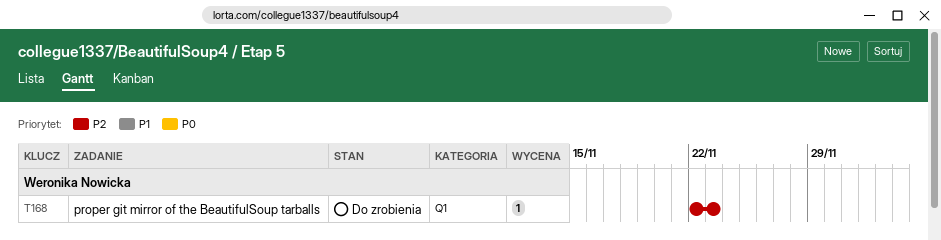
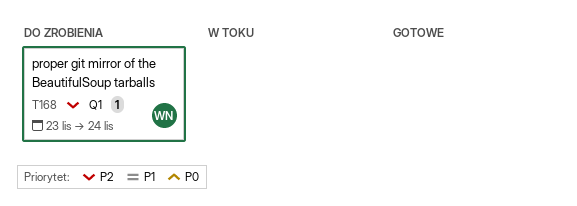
T168, start: Nov 22 -> Nov 23
T168, due: Nov 23 -> Nov 24

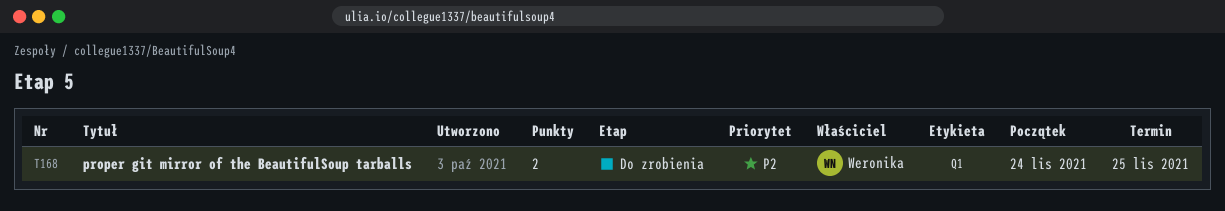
T168, estimate: 1 -> 2
T168, start: Nov 23 -> Nov 24
T168, due: Nov 24 -> Nov 25

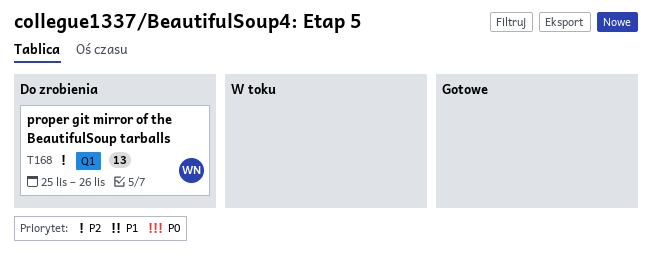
T168, estimate: 2 -> 13
T168, start: Nov 24 -> Nov 25
T168, due: Nov 25 -> Nov 26

